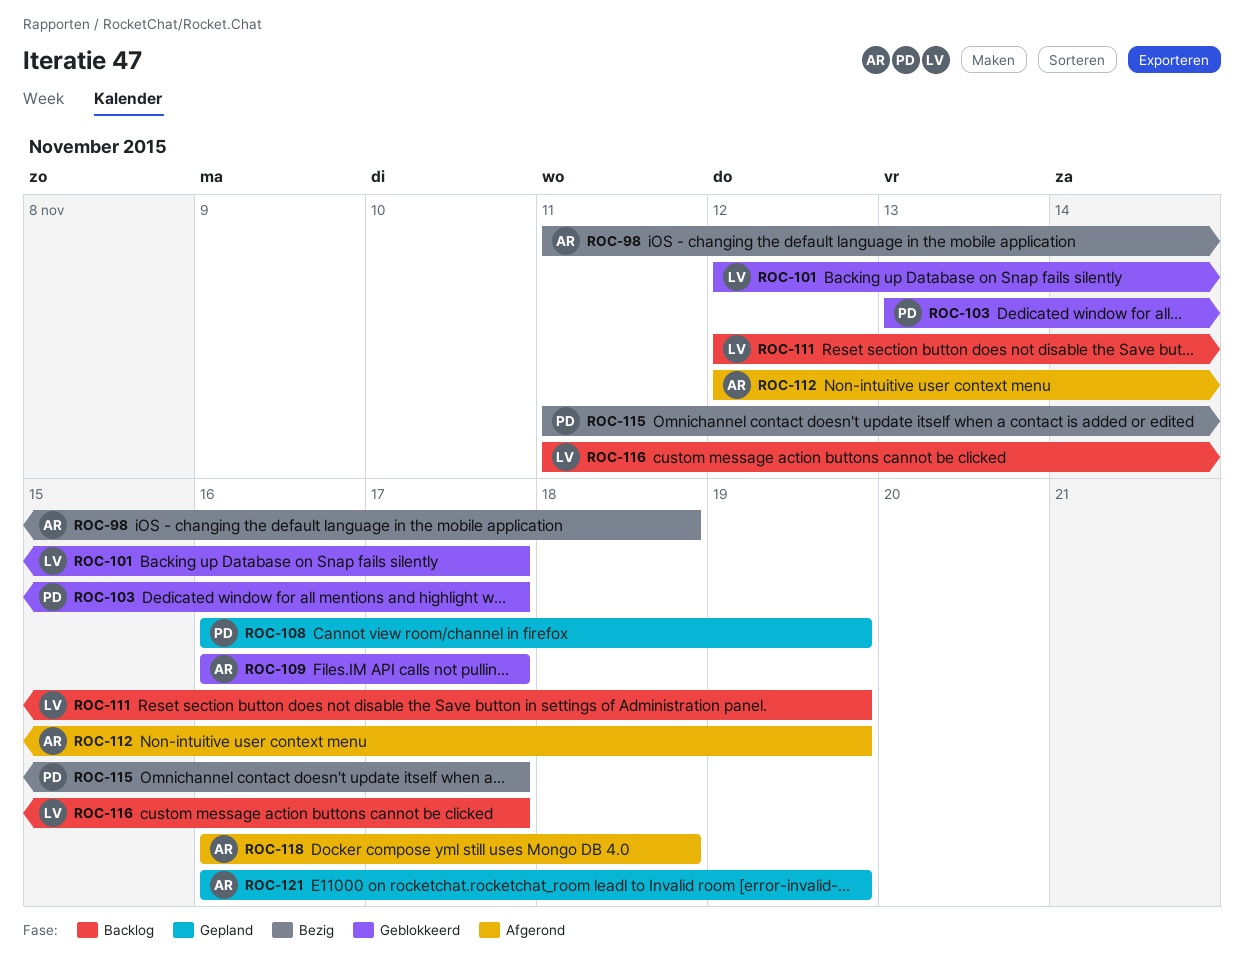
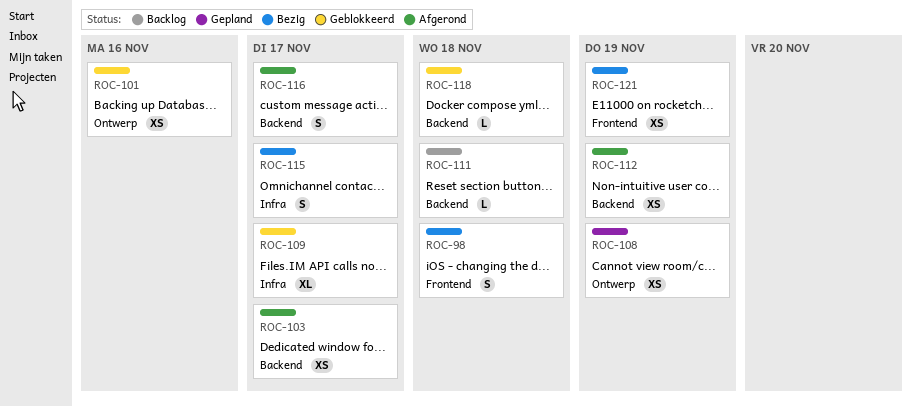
ROC-101, due: Nov 17 -> Nov 16
ROC-103, status: Geblokkeerd -> Afgerond
ROC-111, due: Nov 19 -> Nov 18
ROC-116, status: Backlog -> Afgerond
ROC-118, status: Afgerond -> Geblokkeerd
ROC-121, status: Gepland -> Bezig

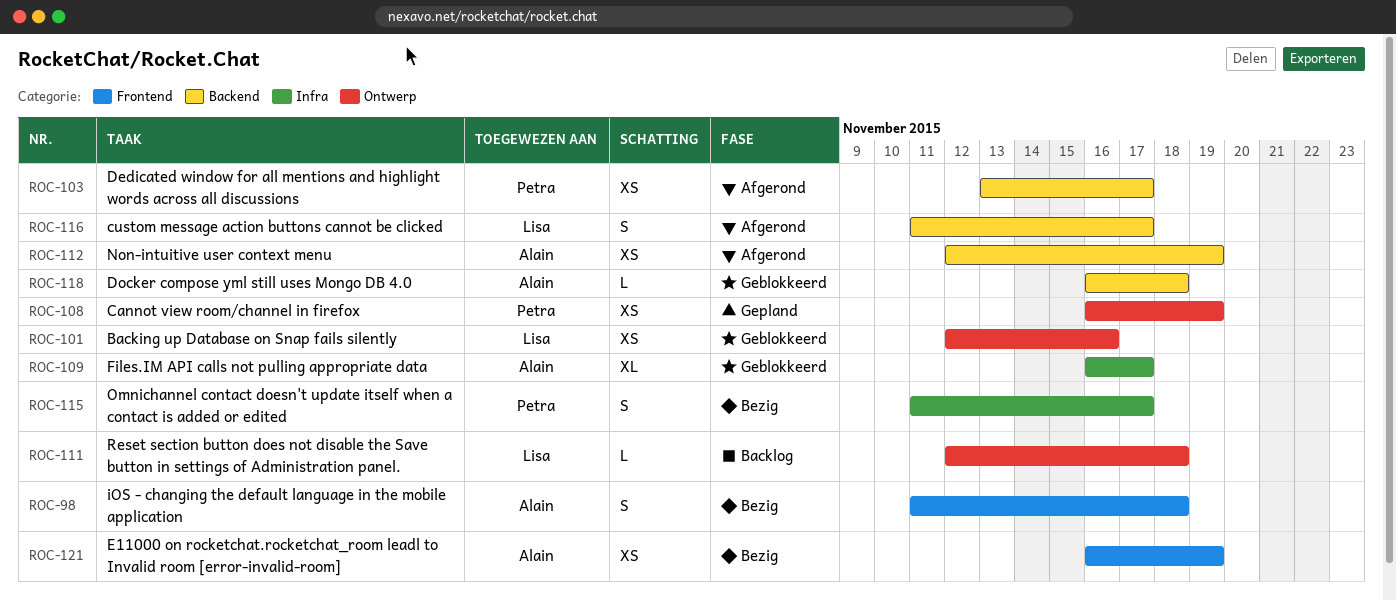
ROC-111, label: Backend -> Ontwerp

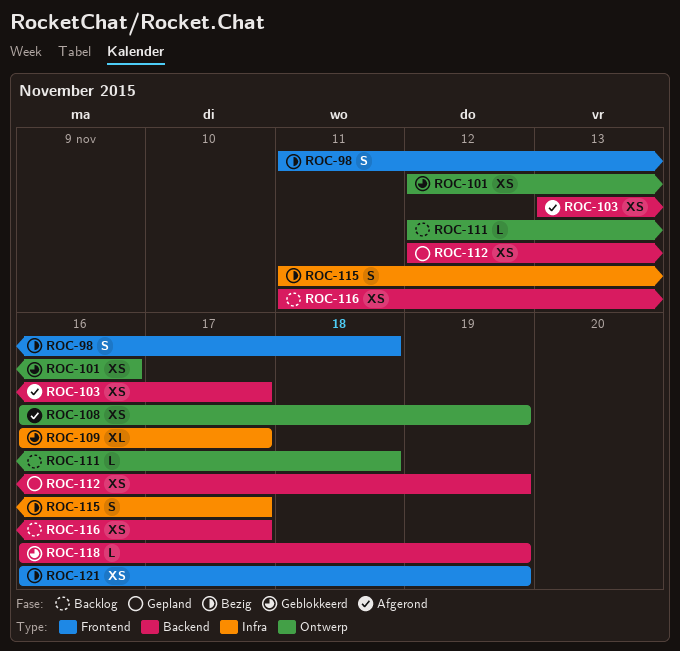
ROC-108, status: Gepland -> Afgerond
ROC-112, status: Afgerond -> Gepland
ROC-116, status: Afgerond -> Backlog
ROC-116, estimate: S -> XS
ROC-118, due: Nov 18 -> Nov 19

